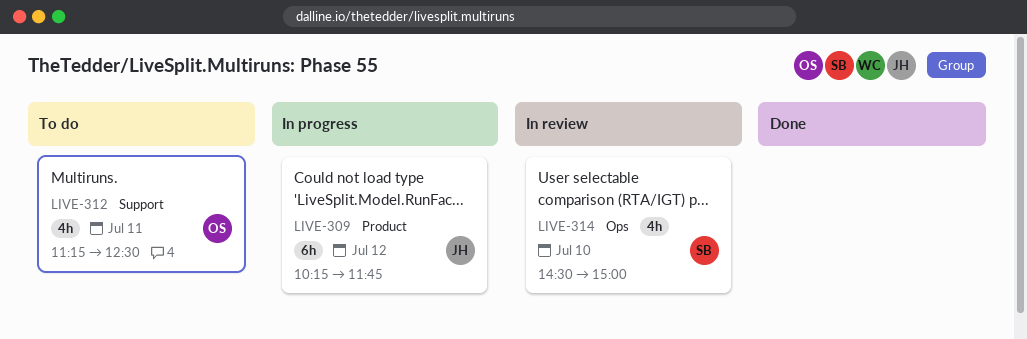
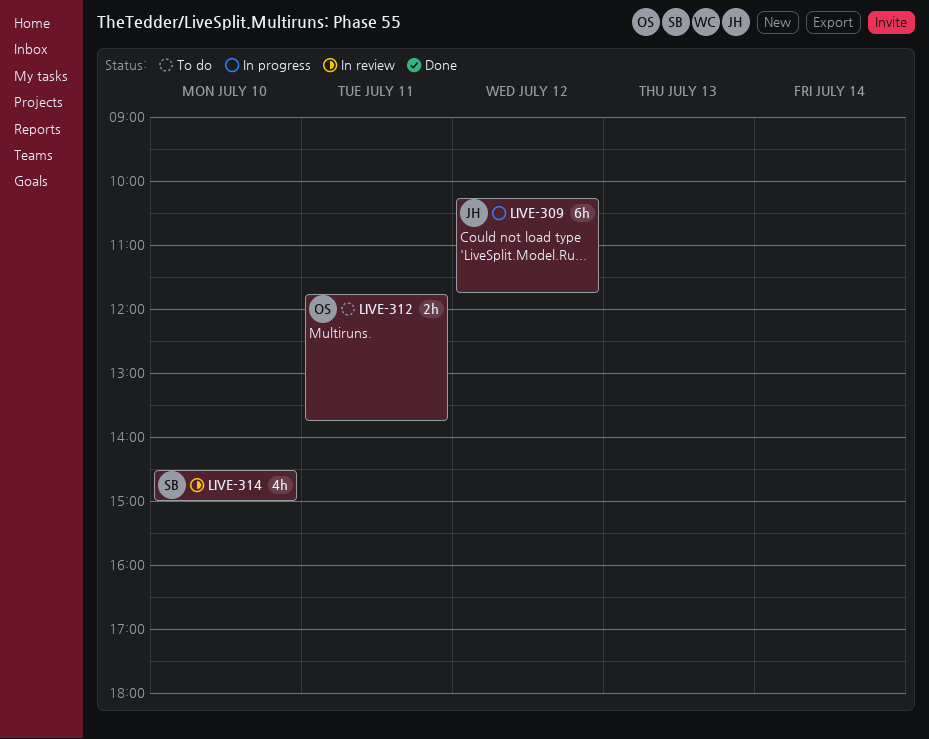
LIVE-312, estimate: 4h -> 2h
LIVE-312, begins: 11:15 -> 11:45
LIVE-312, ends: 12:30 -> 13:45

